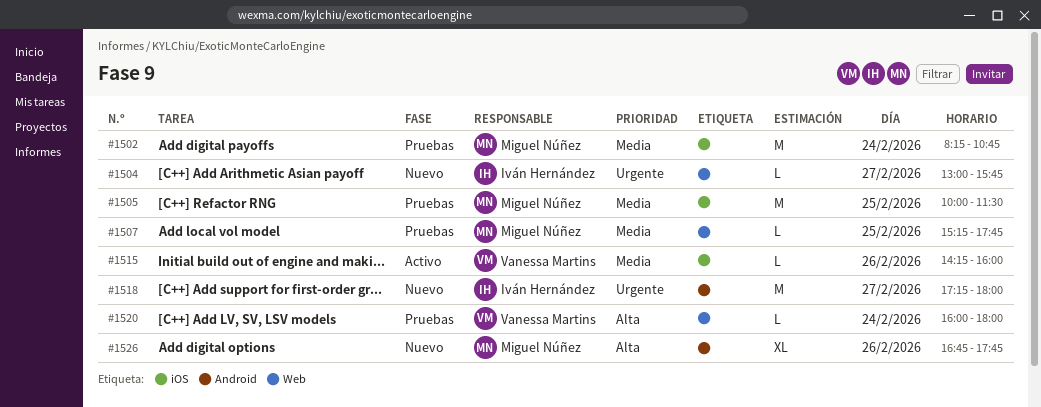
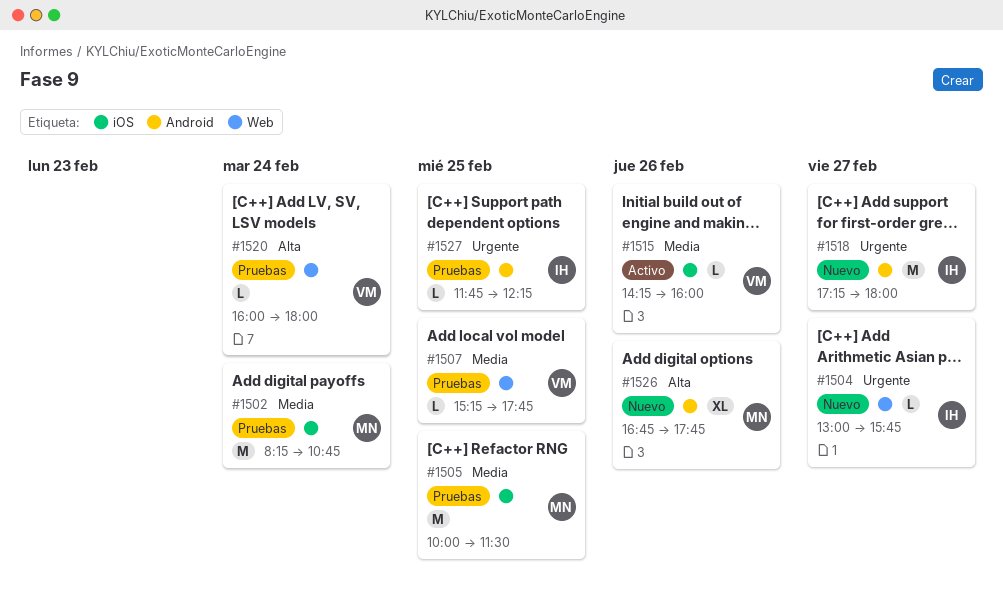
#1507, owner: Miguel Núñez -> Vanessa Martins
#1527: none -> present

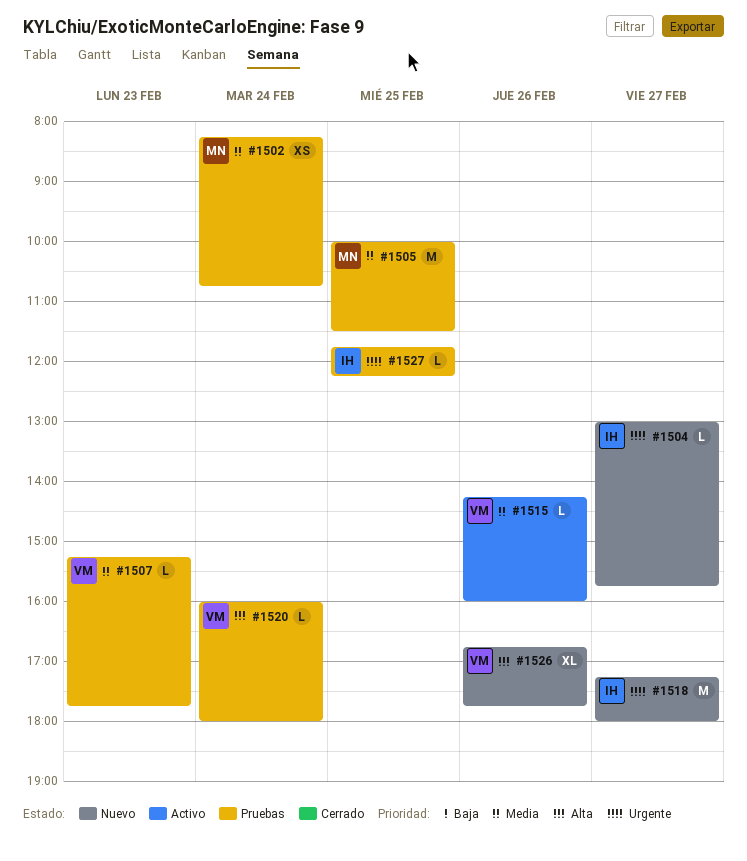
#1502, estimate: M -> XS
#1507, day: Feb 25 -> Feb 23
#1526, owner: MN -> VM

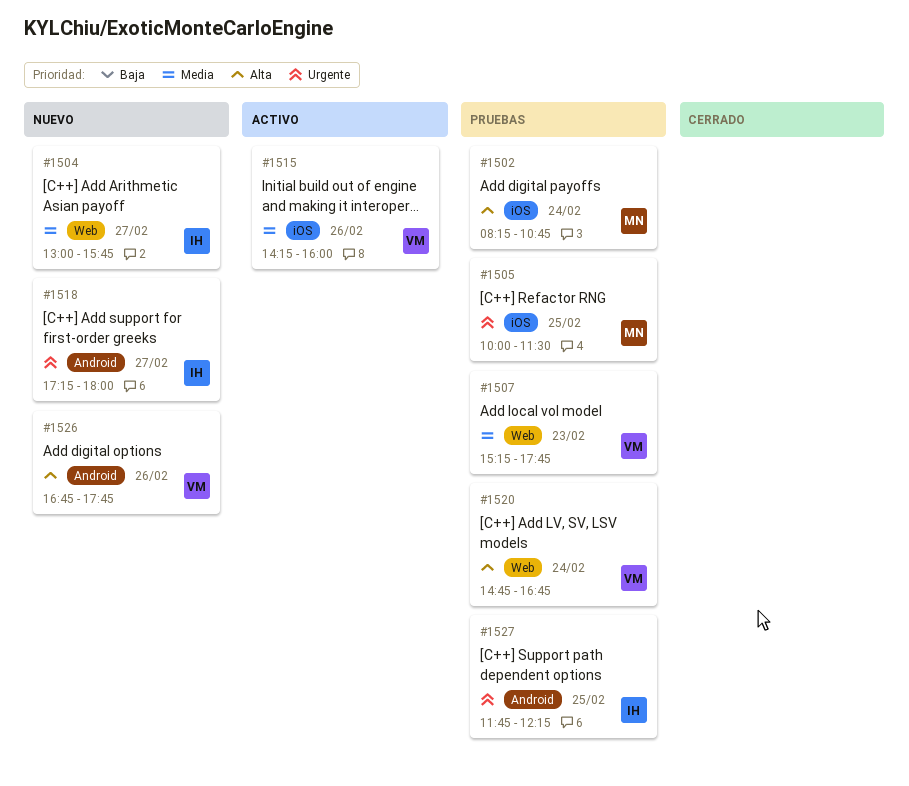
#1502, priority: Media -> Alta
#1504, priority: Urgente -> Media
#1505, priority: Media -> Urgente
#1520, begins: 16:00 -> 14:45
#1520, ends: 18:00 -> 16:45

